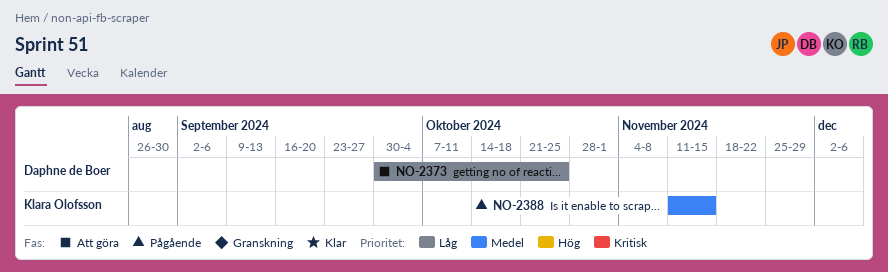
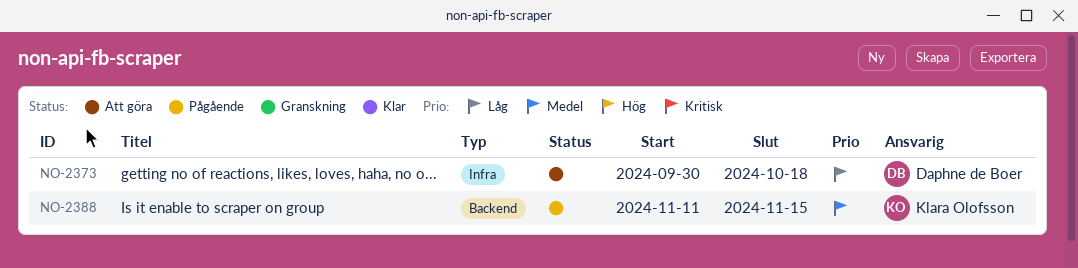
NO-2373, due: Oct 25 -> Oct 18

